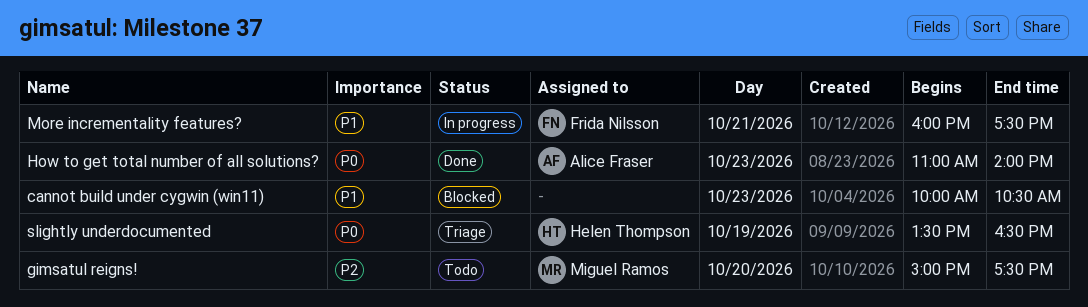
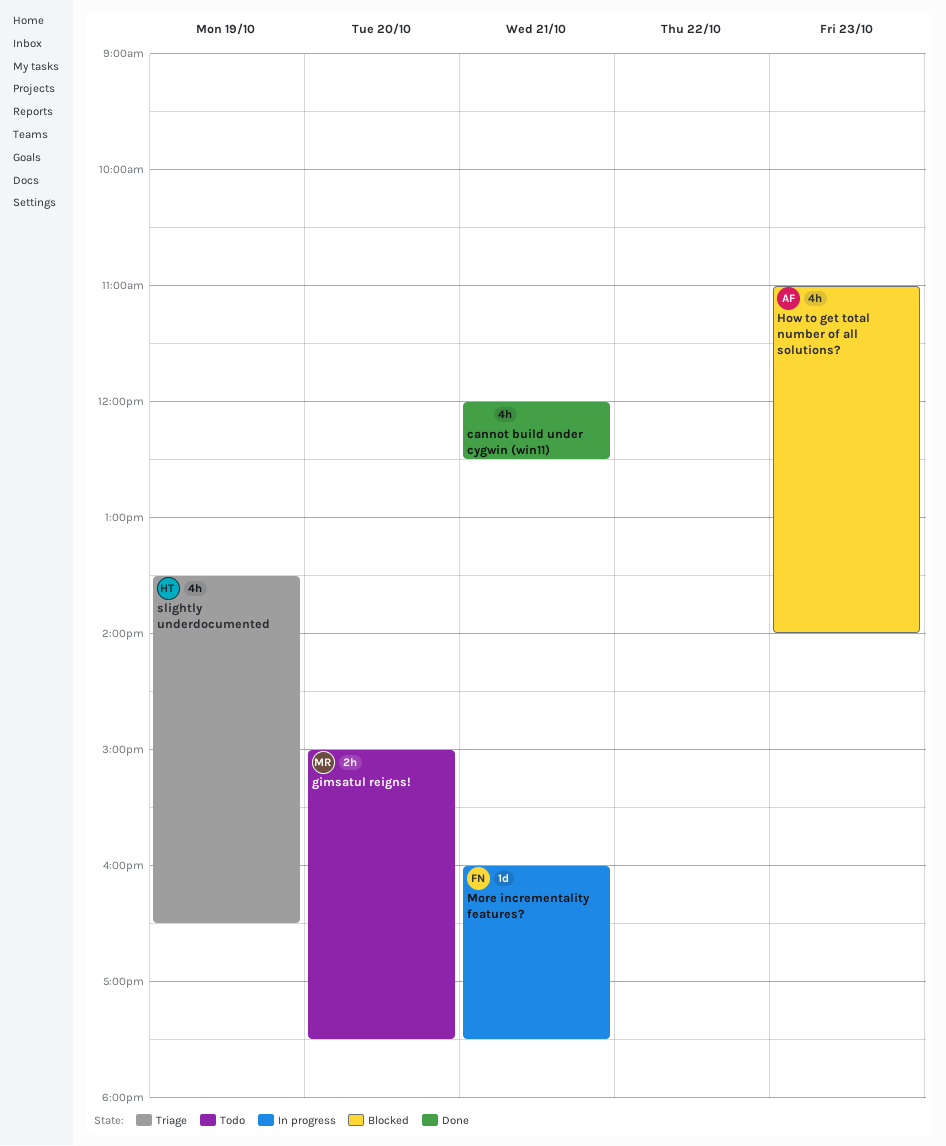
cannot build under cygwin (win11), status: Blocked -> Done
cannot build under cygwin (win11), day: Oct 23 -> Oct 21
cannot build under cygwin (win11), begins: 10:00 -> 12:00
cannot build under cygwin (win11), ends: 10:30 -> 12:30
How to get total number of all solutions?, status: Done -> Blocked

